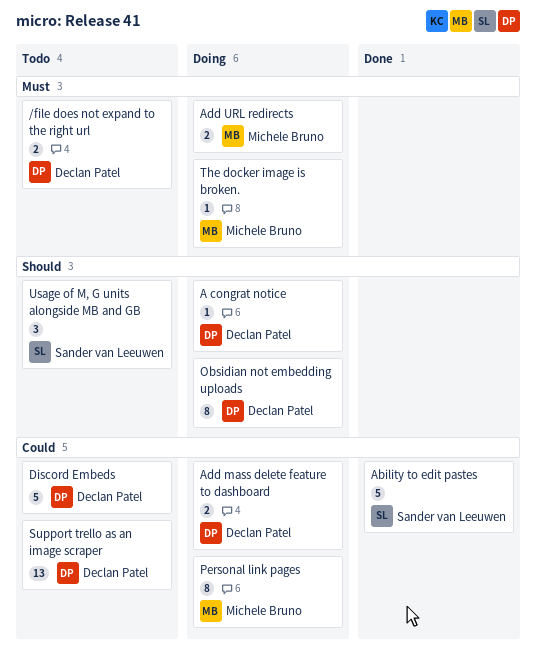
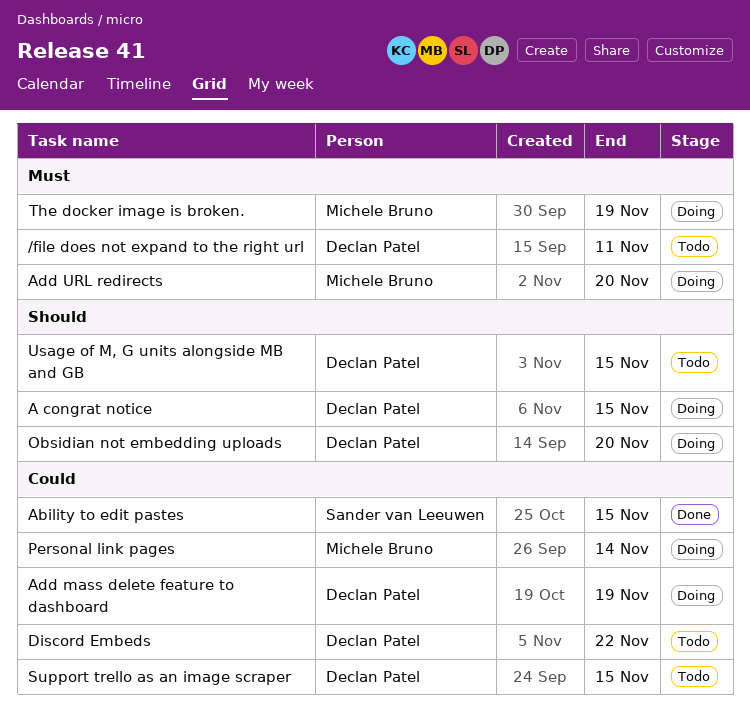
Usage of M, G units alongside MB and GB, owner: Sander van Leeuwen -> Declan Patel

